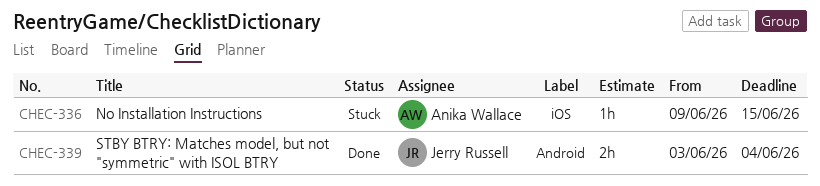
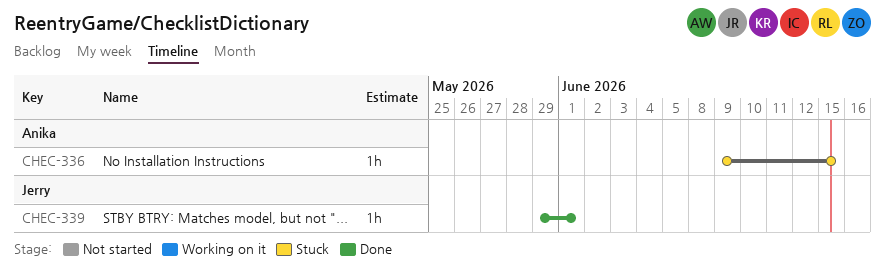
CHEC-339, estimate: 2h -> 1h
CHEC-339, start: Jun 3 -> May 29
CHEC-339, due: Jun 4 -> Jun 1

